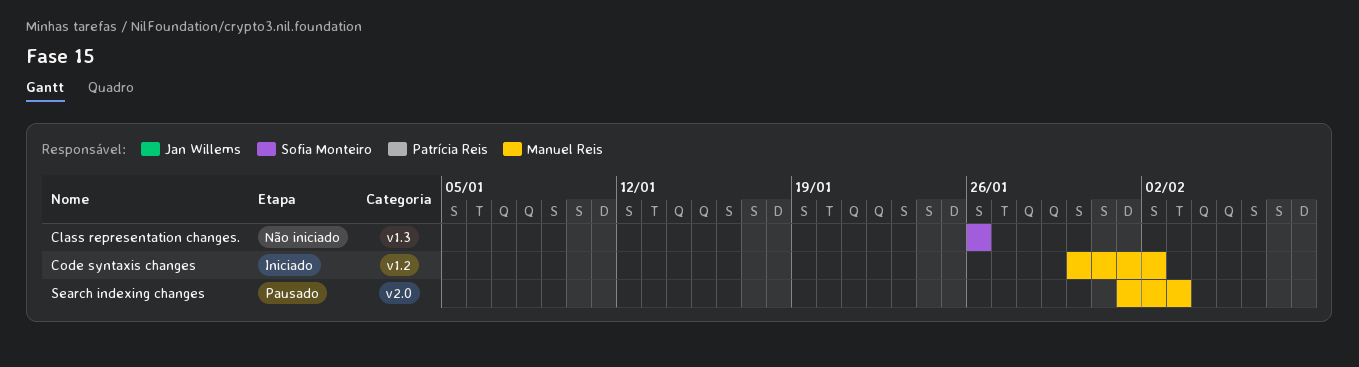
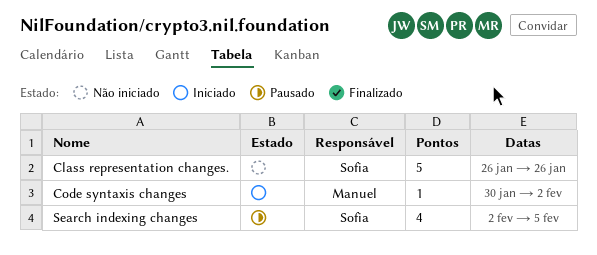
Search indexing changes, owner: Manuel Reis -> Sofia Monteiro
Search indexing changes, start: Feb 1 -> Feb 2
Search indexing changes, due: Feb 3 -> Feb 5

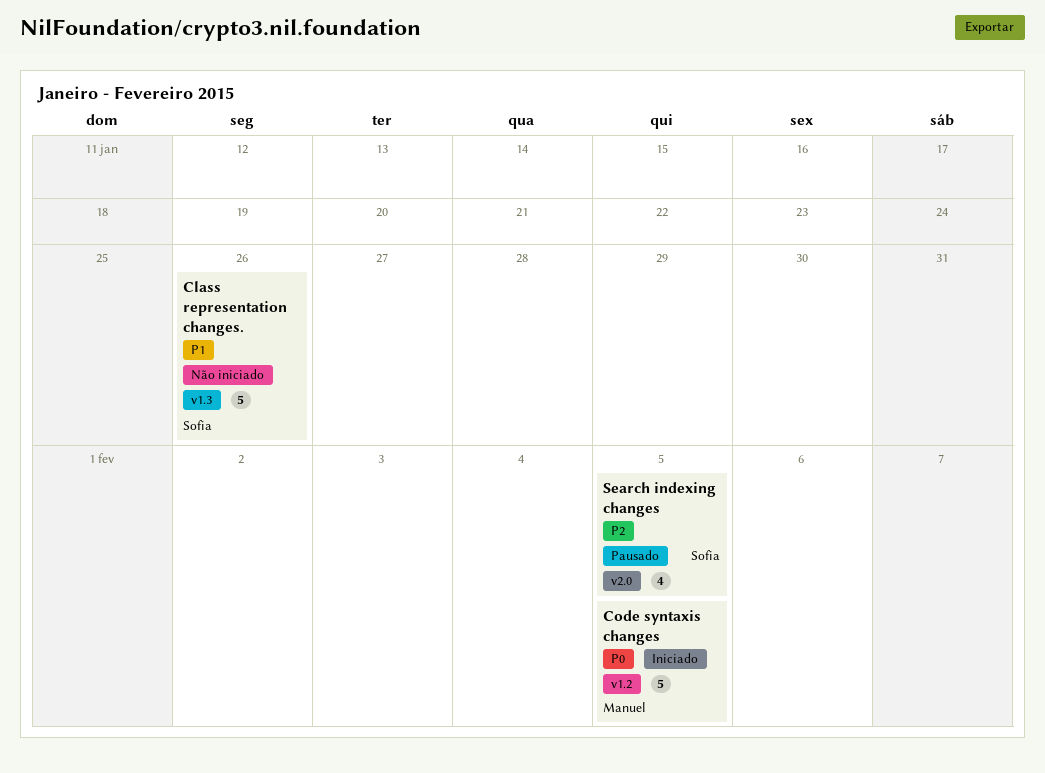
Code syntaxis changes, estimate: 1 -> 5
Code syntaxis changes, due: Feb 2 -> Feb 5

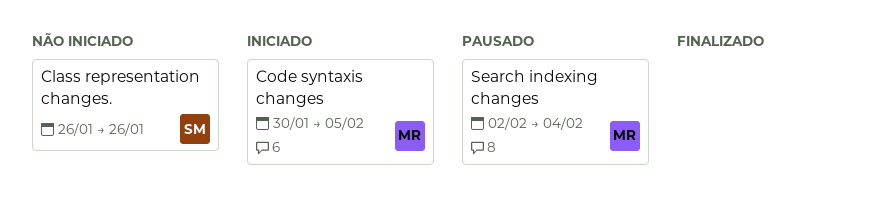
Search indexing changes, owner: Sofia -> Manuel
Search indexing changes, due: Feb 5 -> Feb 4

